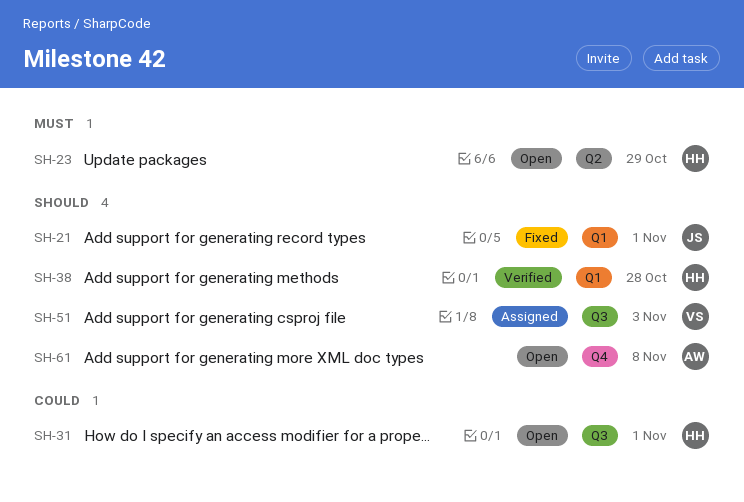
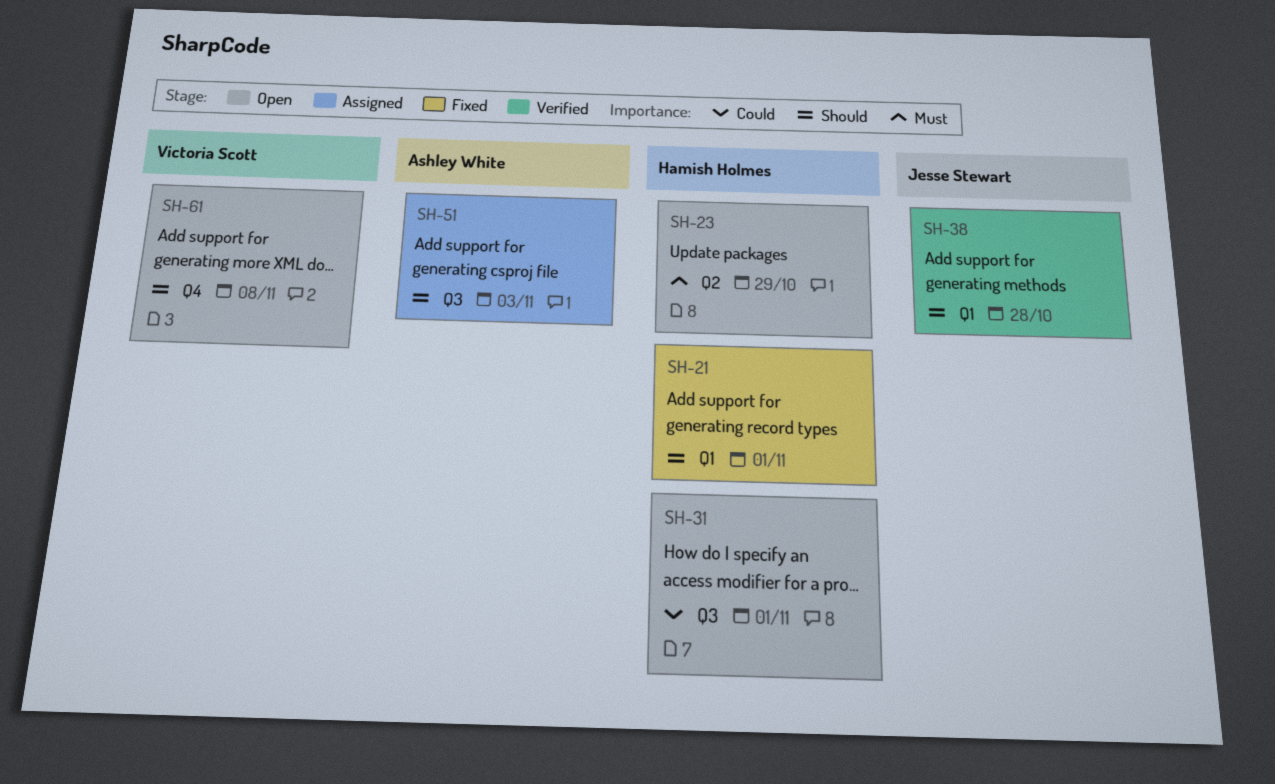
SH-21, owner: Jesse Stewart -> Hamish Holmes
SH-38, owner: Hamish Holmes -> Jesse Stewart
SH-51, owner: Victoria Scott -> Ashley White
SH-61, owner: Ashley White -> Victoria Scott

